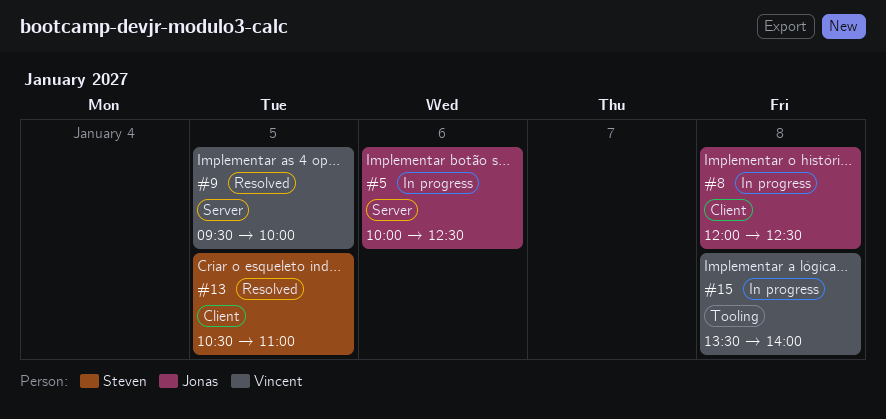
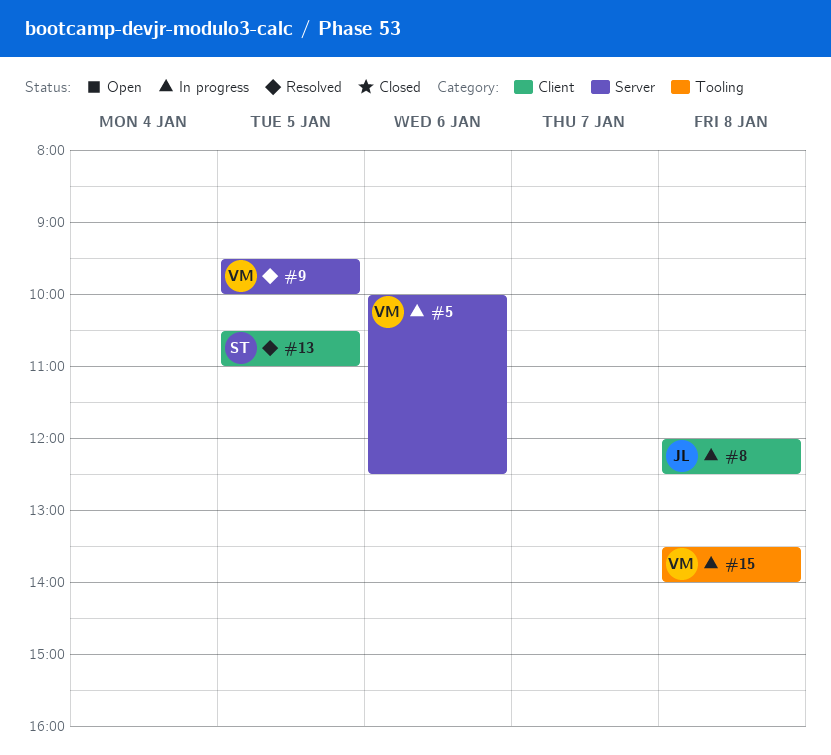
#5, owner: Jonas -> Vincent

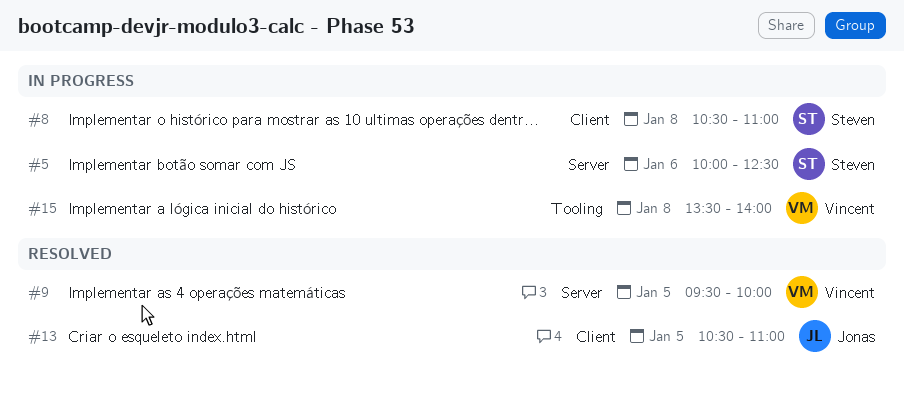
#5, owner: Vincent -> Steven
#8, owner: Jonas -> Steven
#8, begins: 12:00 -> 10:30
#8, ends: 12:30 -> 11:00
#13, owner: Steven -> Jonas

